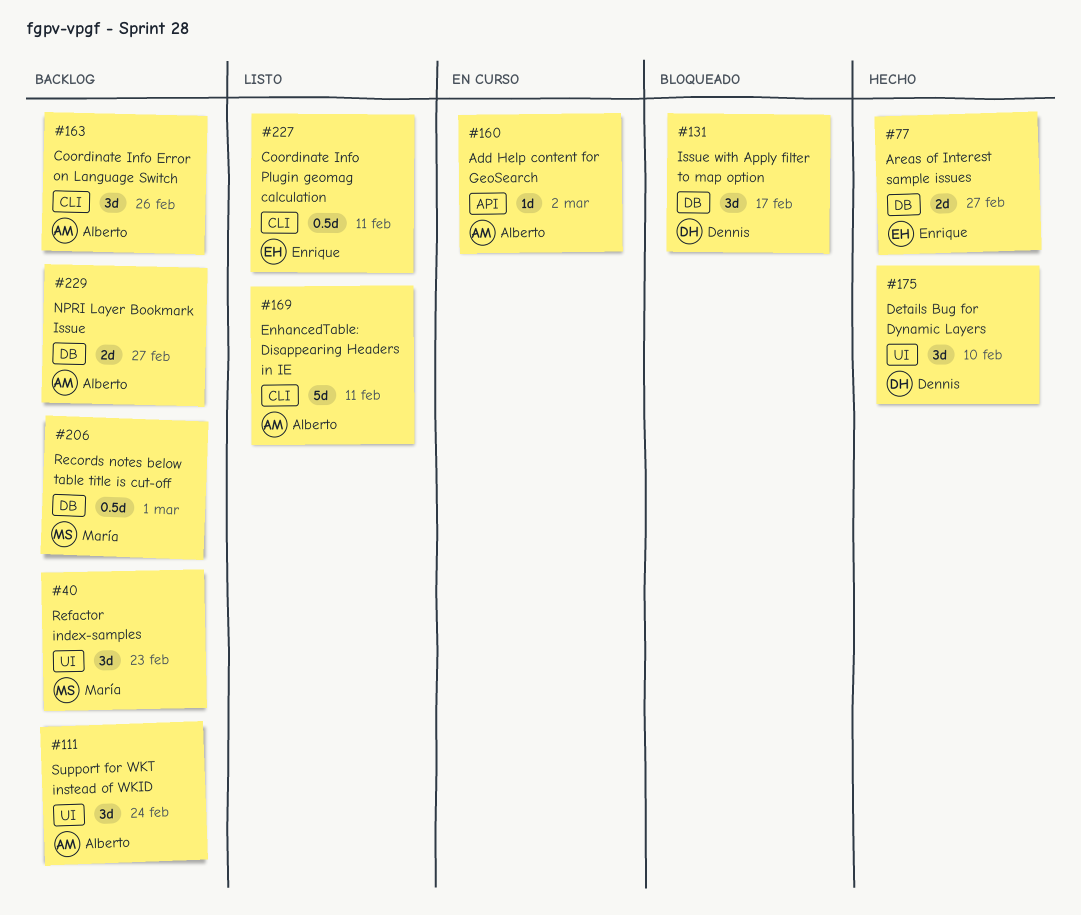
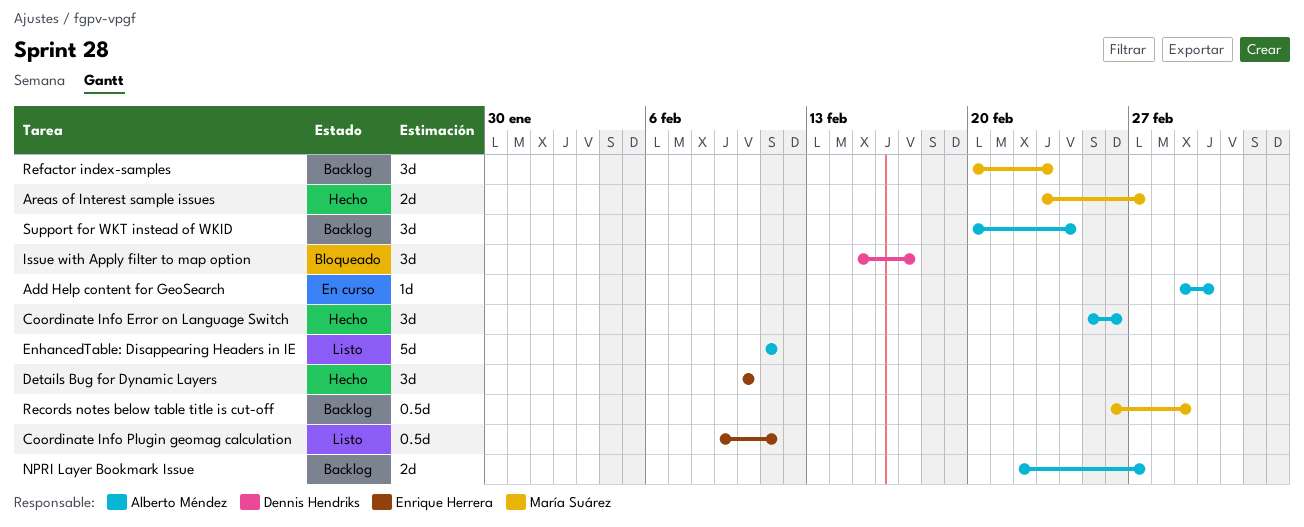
Areas of Interest sample issues, owner: Enrique Herrera -> María Suárez
Coordinate Info Error on Language Switch, status: Backlog -> Hecho
Details Bug for Dynamic Layers, owner: Dennis Hendriks -> Enrique Herrera

